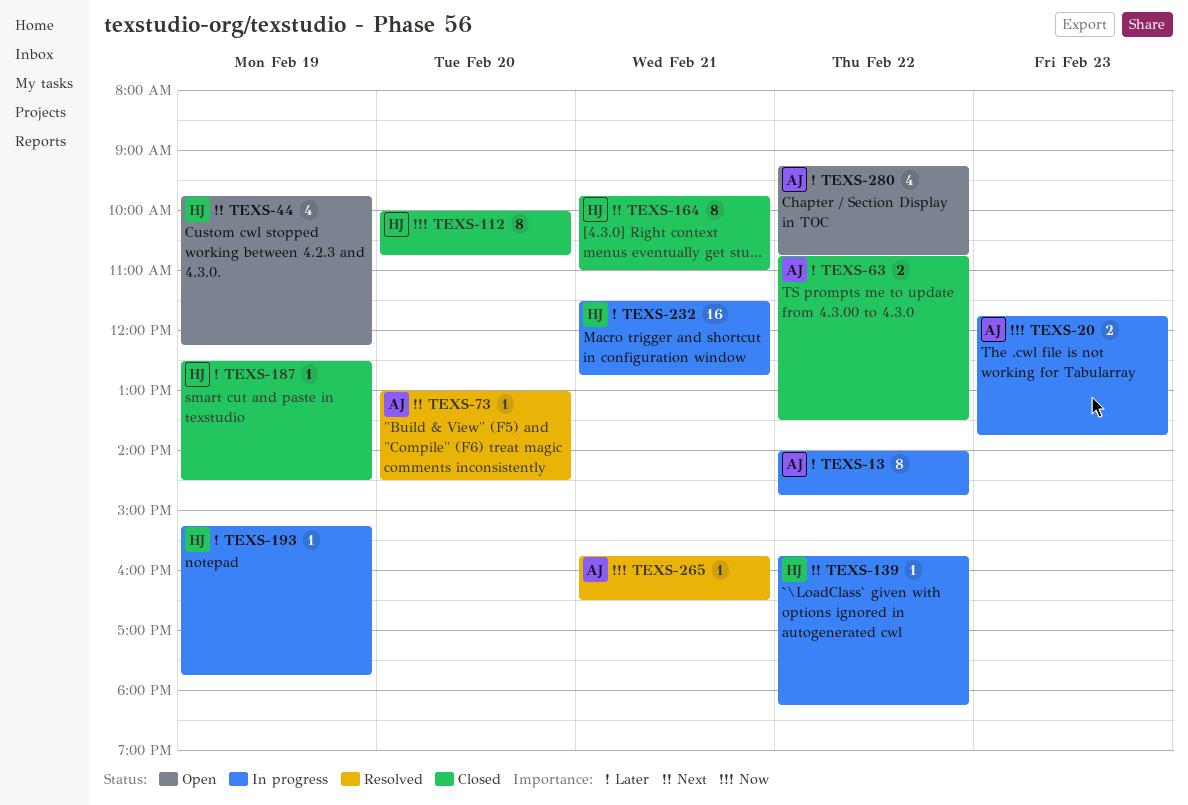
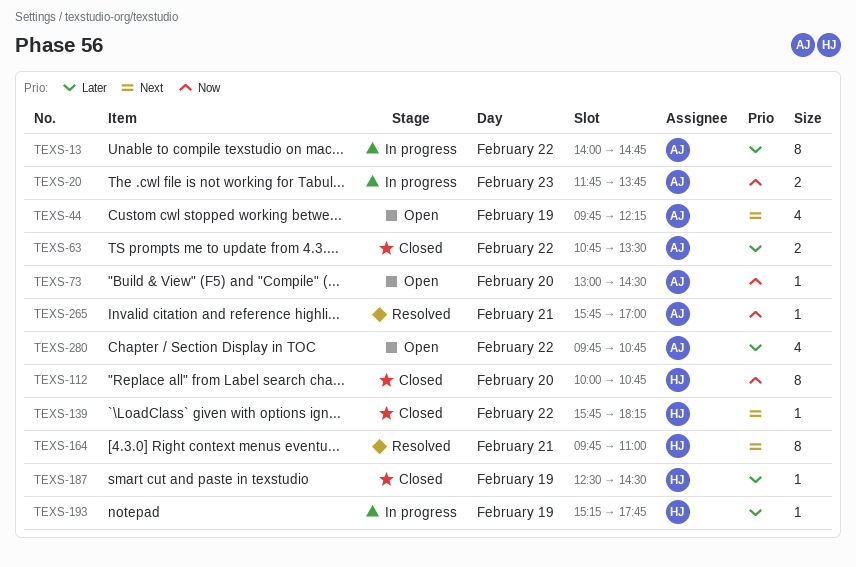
TEXS-44, owner: HJ -> AJ
TEXS-73, status: Resolved -> Open
TEXS-73, priority: Next -> Now
TEXS-139, status: In progress -> Closed
TEXS-164, status: Closed -> Resolved
TEXS-232: present -> none
TEXS-265, ends: 16:30 -> 17:00
TEXS-280, begins: 09:15 -> 09:45

